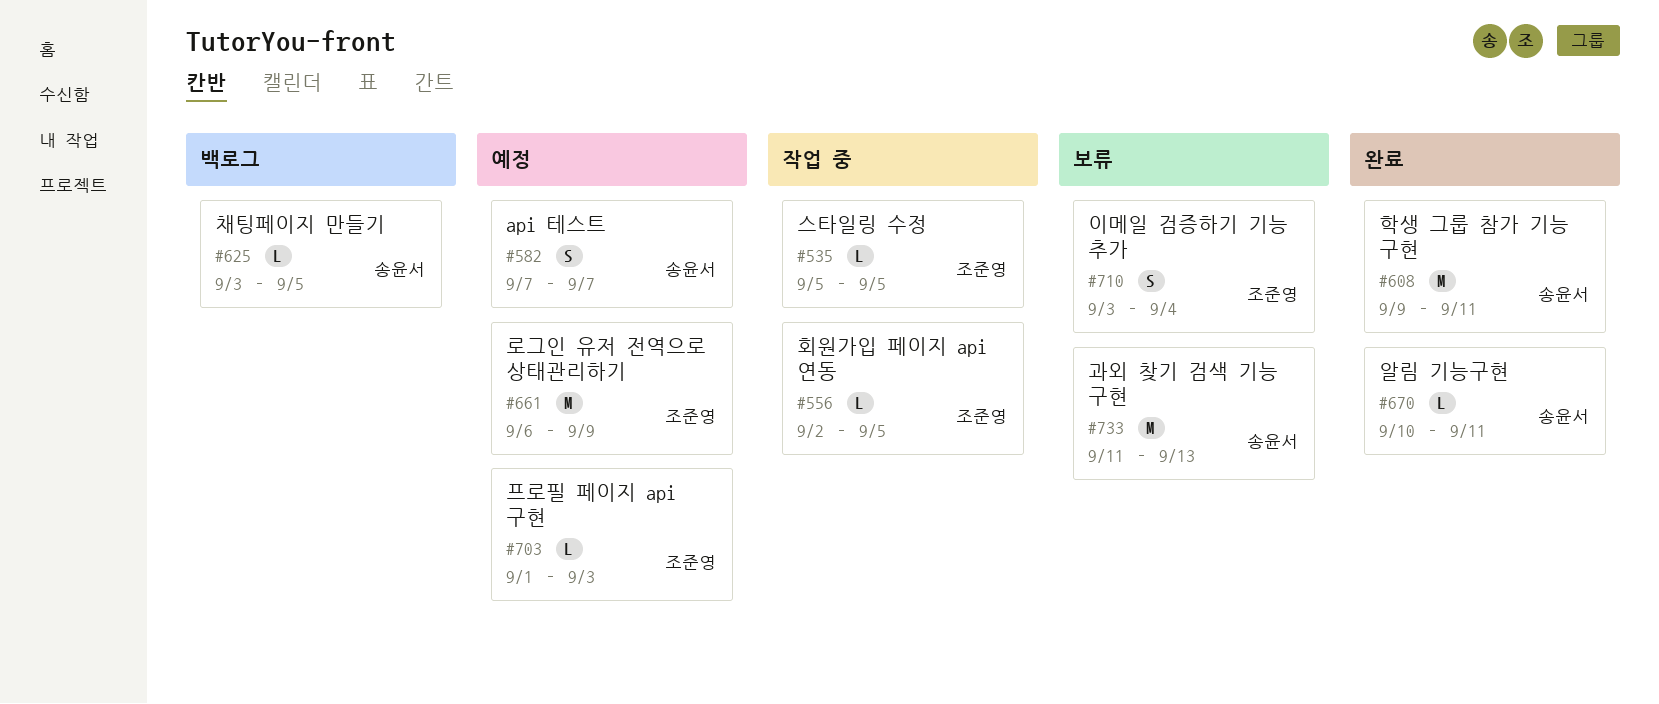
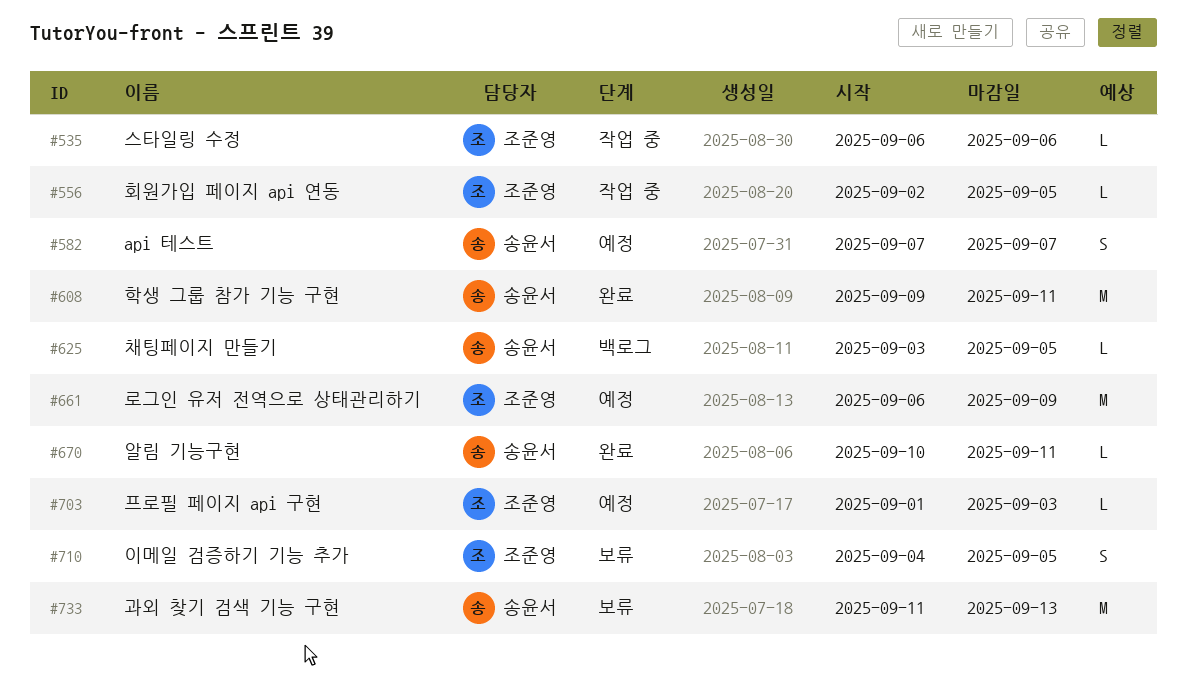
#535, start: Sep 5 -> Sep 6
#535, due: Sep 5 -> Sep 6
#710, start: Sep 3 -> Sep 4
#710, due: Sep 4 -> Sep 5

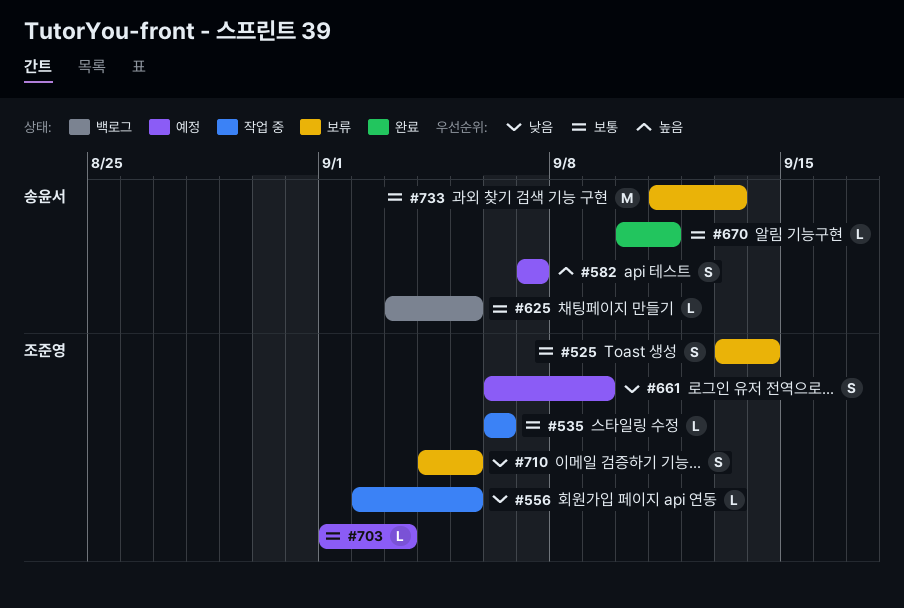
#525: none -> present
#608: present -> none
#661, estimate: M -> S

